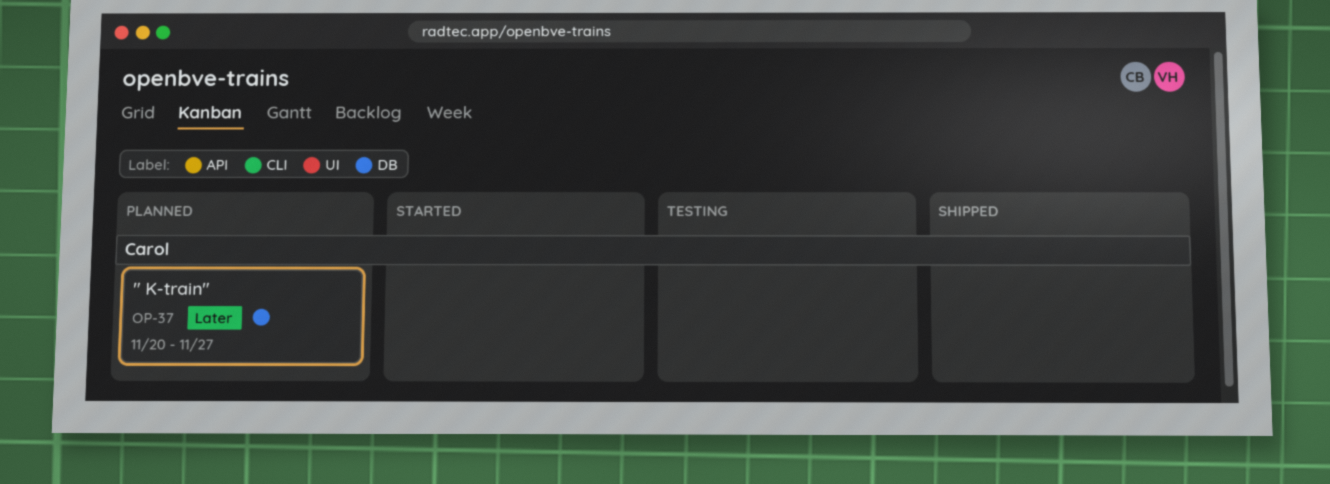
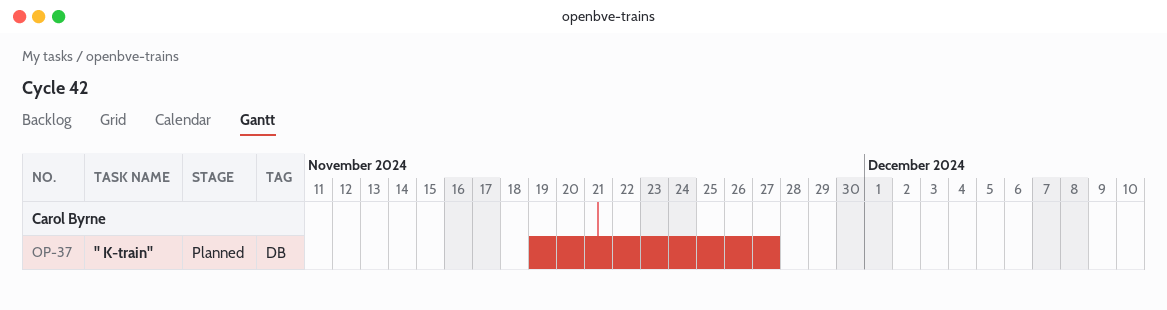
OP-37, start: Nov 20 -> Nov 19

